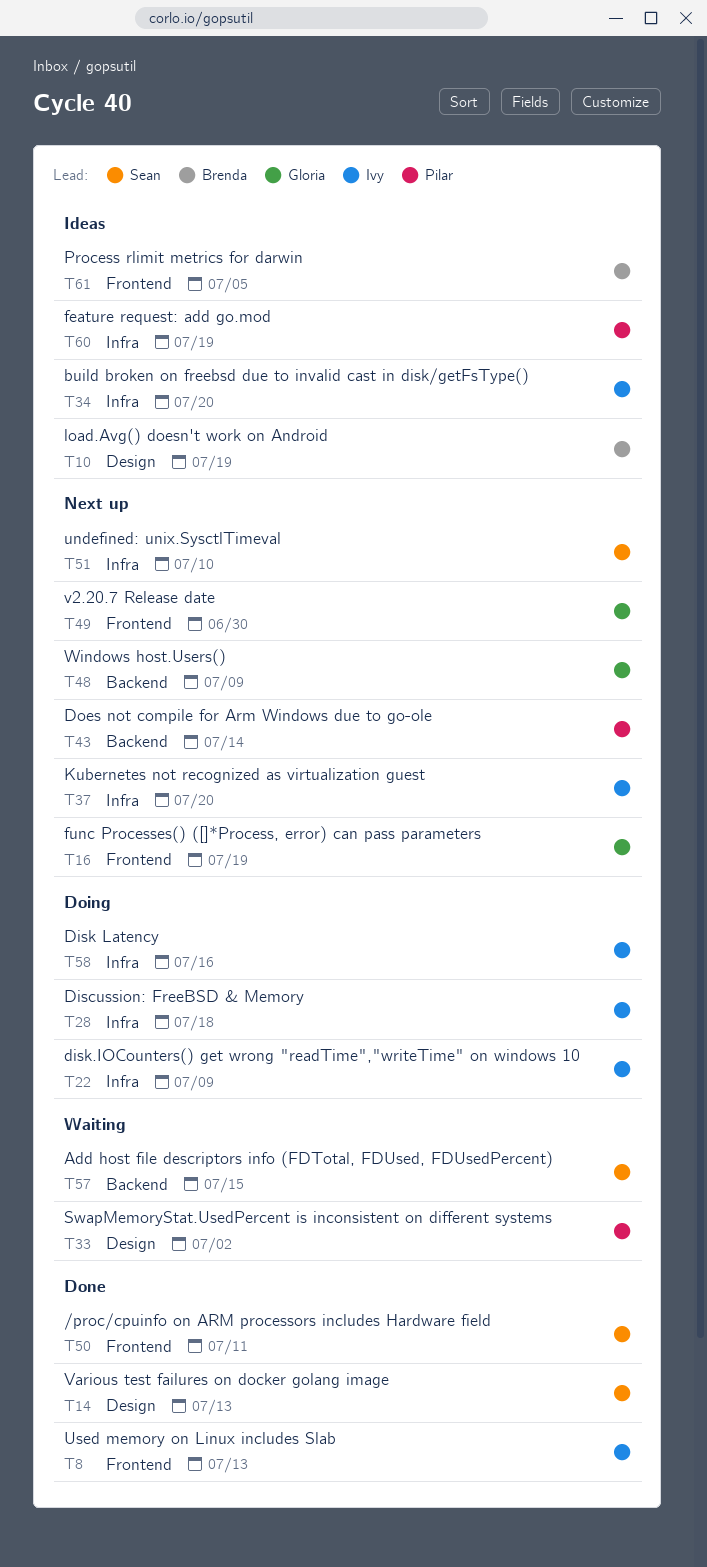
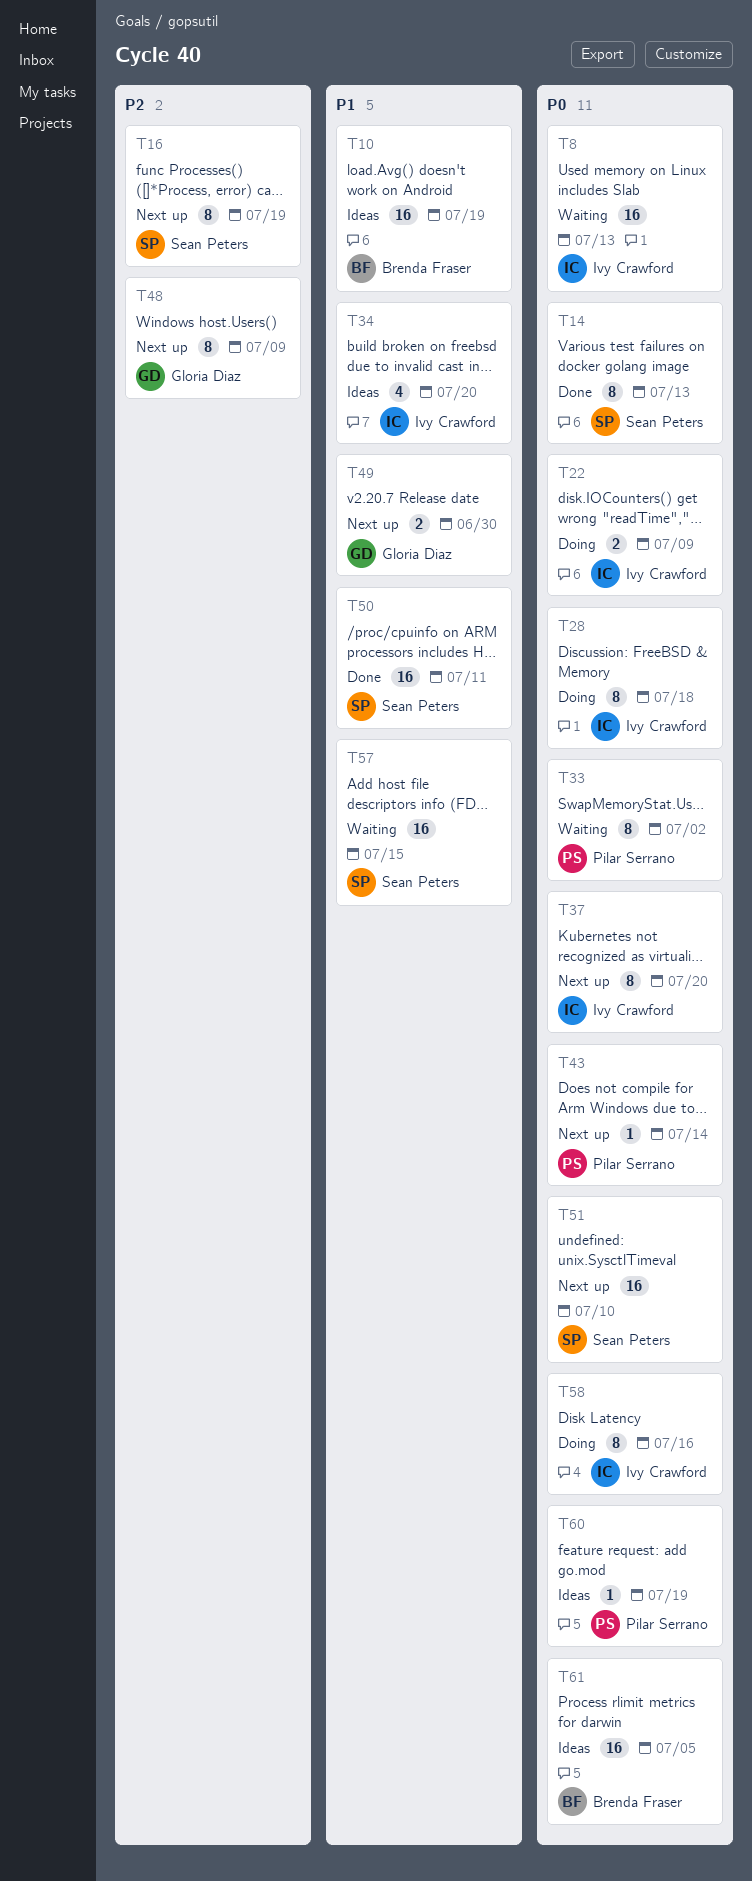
T8, status: Done -> Waiting
T16, owner: Gloria Diaz -> Sean Peters

